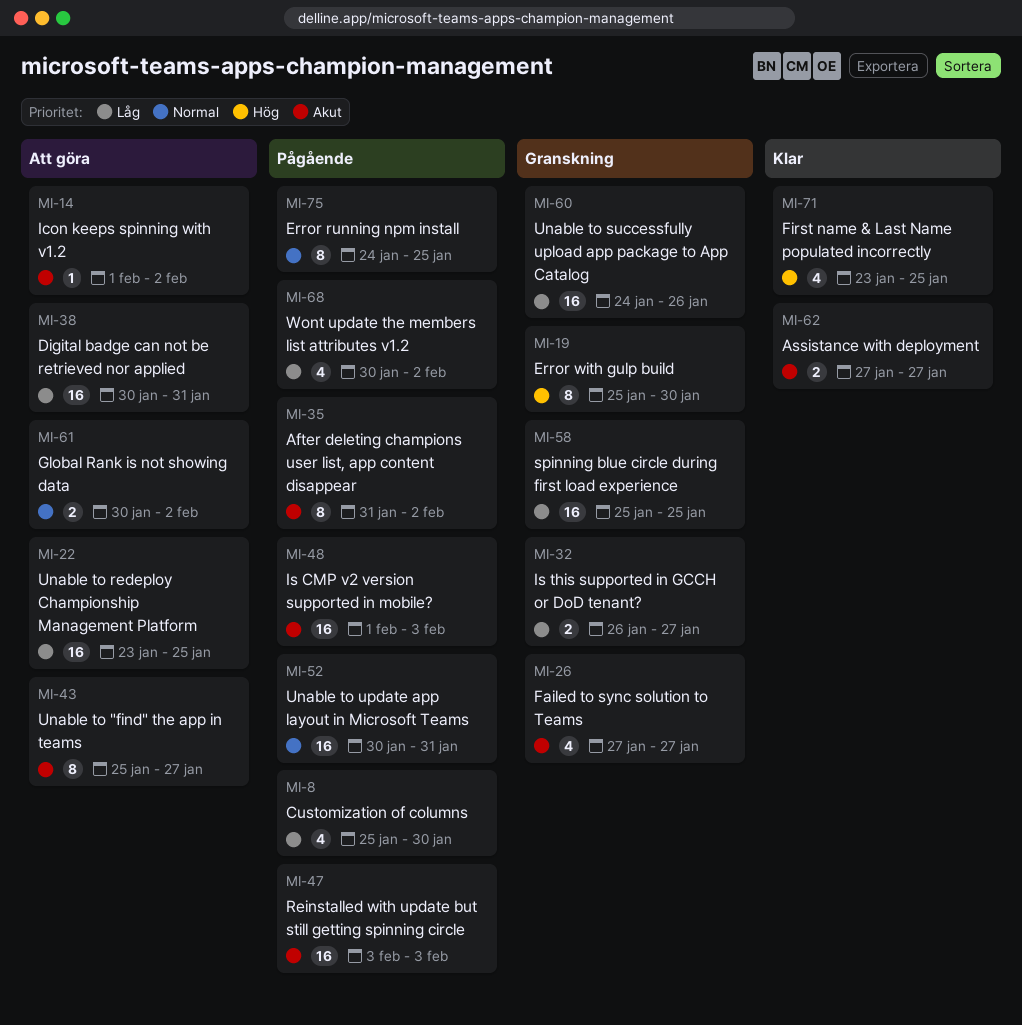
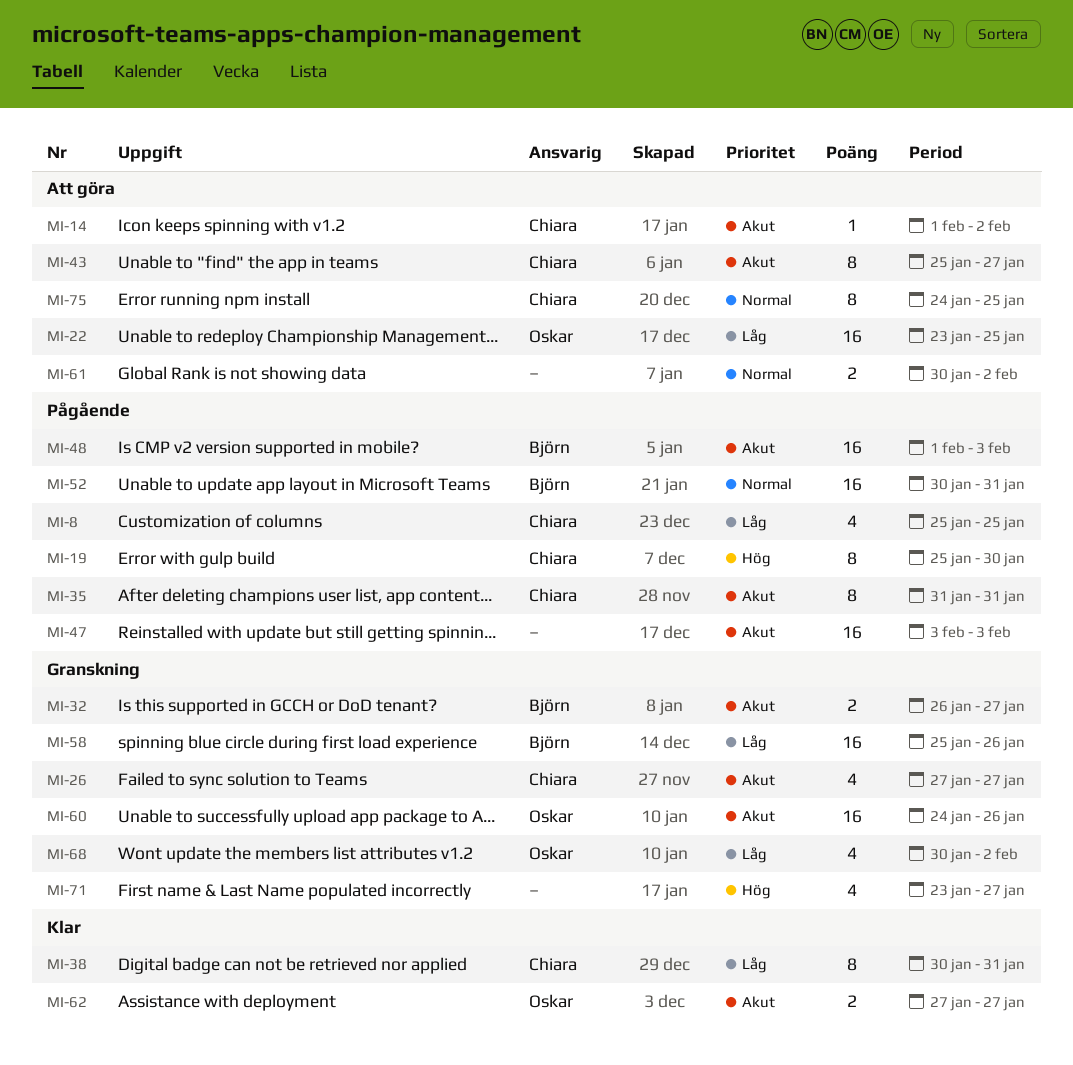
MI-8, due: Jan 30 -> Jan 25
MI-19, status: Granskning -> Pågående
MI-32, priority: Låg -> Akut
MI-35, due: Feb 2 -> Jan 31
MI-38, status: Att göra -> Klar
MI-38, estimate: 16 -> 8
MI-58, due: Jan 25 -> Jan 26
MI-60, priority: Låg -> Akut
MI-68, status: Pågående -> Granskning
MI-71, status: Klar -> Granskning
MI-71, due: Jan 25 -> Jan 27
MI-75, status: Pågående -> Att göra

